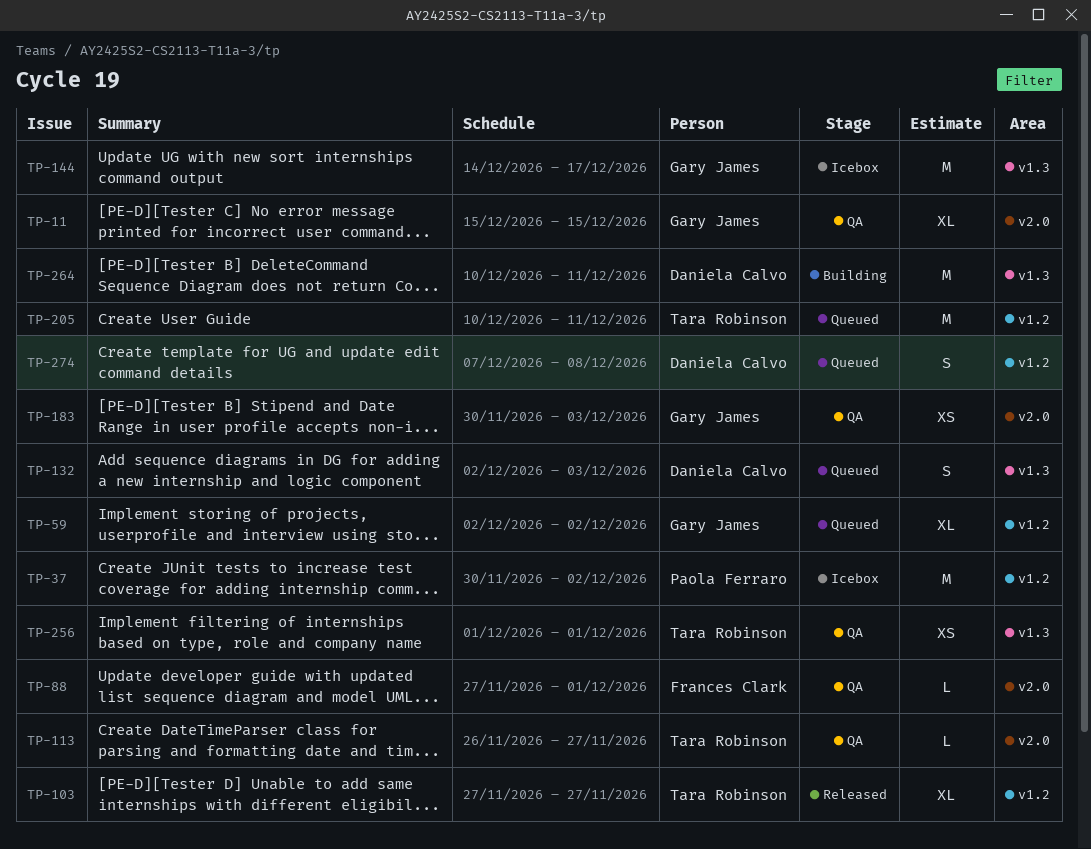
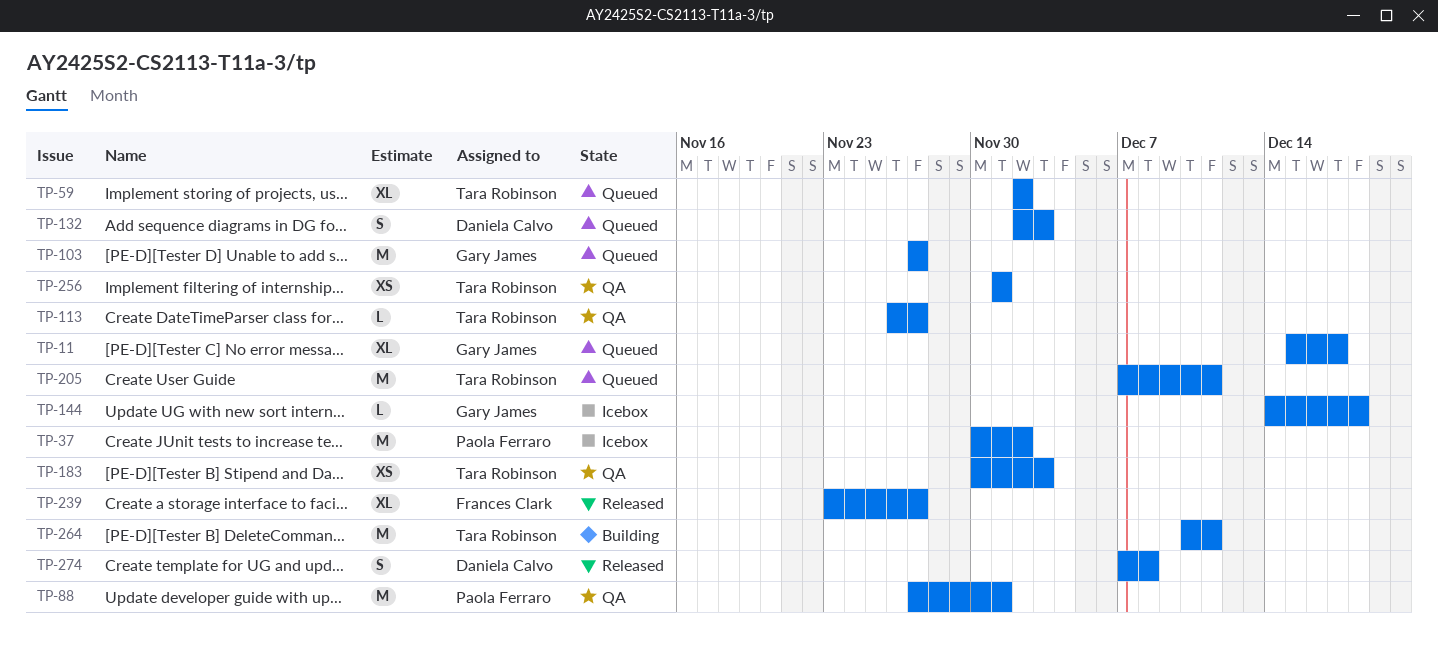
TP-11, status: QA -> Queued
TP-11, due: Dec 15 -> Dec 17
TP-59, owner: Gary James -> Tara Robinson
TP-88, owner: Frances Clark -> Paola Ferraro
TP-88, estimate: L -> M
TP-103, status: Released -> Queued
TP-103, owner: Tara Robinson -> Gary James
TP-103, estimate: XL -> M
TP-144, estimate: M -> L
TP-144, due: Dec 17 -> Dec 18
TP-183, owner: Gary James -> Tara Robinson
TP-205, start: Dec 10 -> Dec 7
TP-239: none -> present
TP-264, owner: Daniela Calvo -> Tara Robinson
TP-274, status: Queued -> Released

